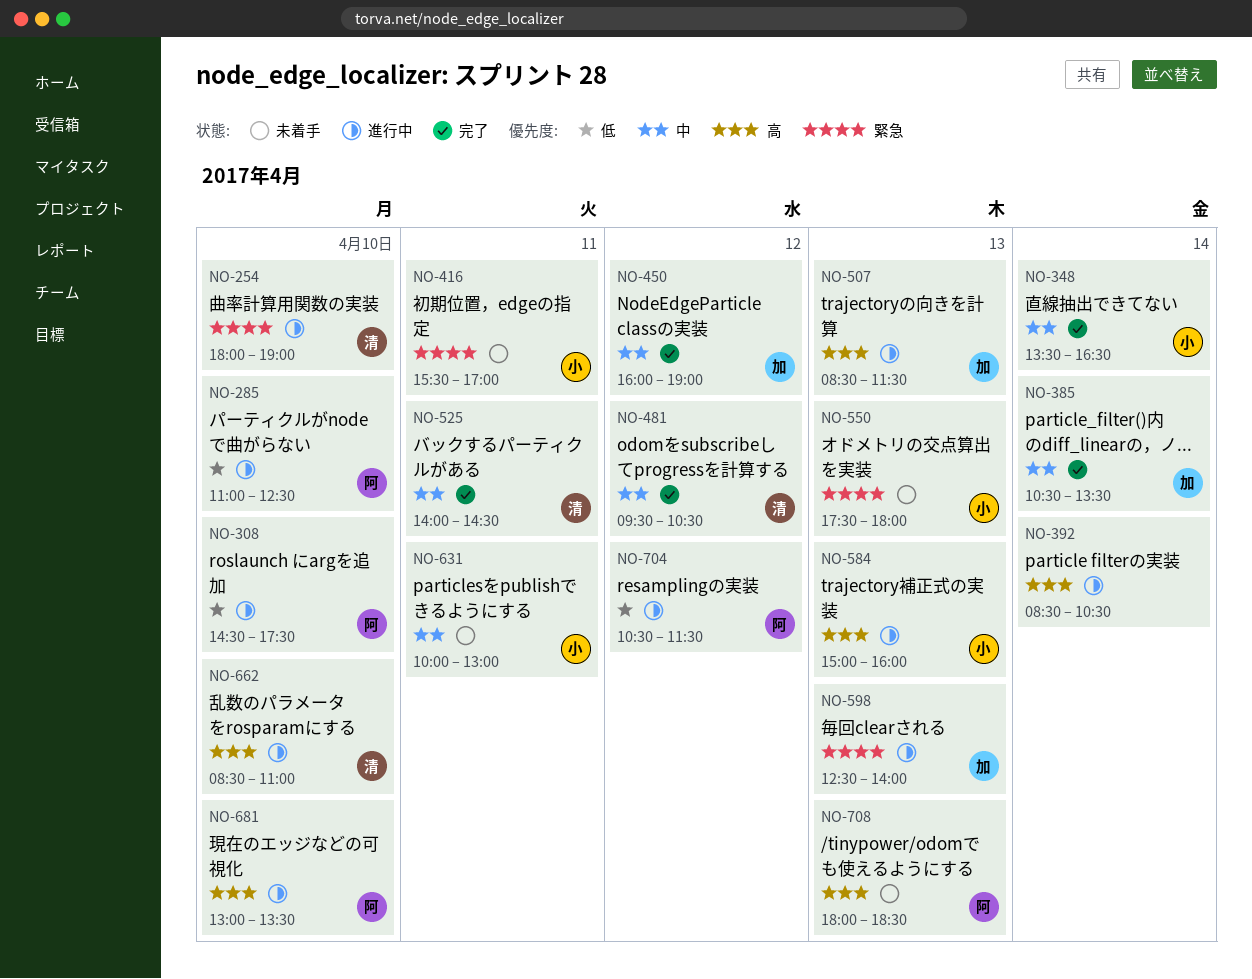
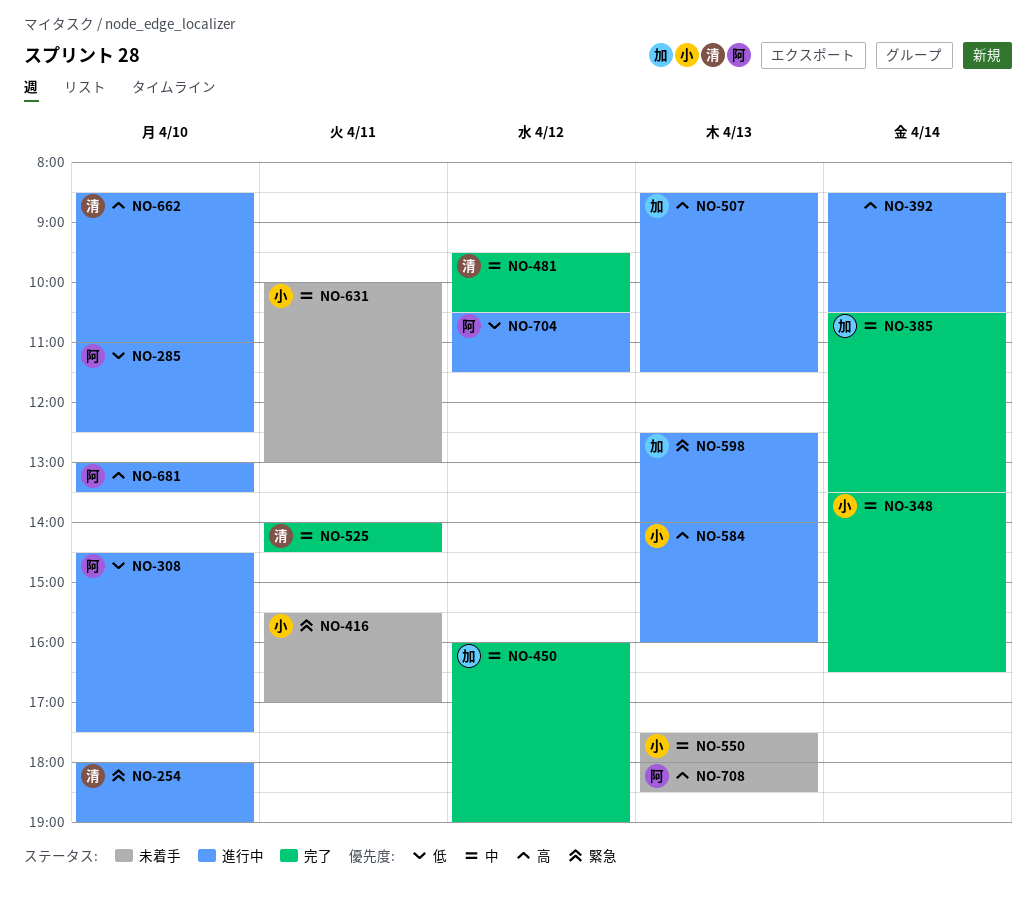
NO-550, priority: 緊急 -> 中
NO-584, begins: 15:00 -> 14:00

